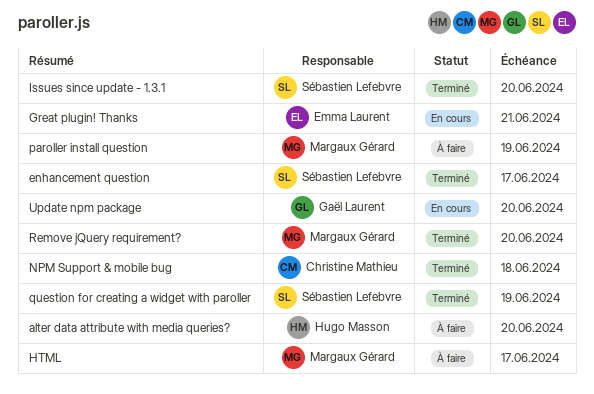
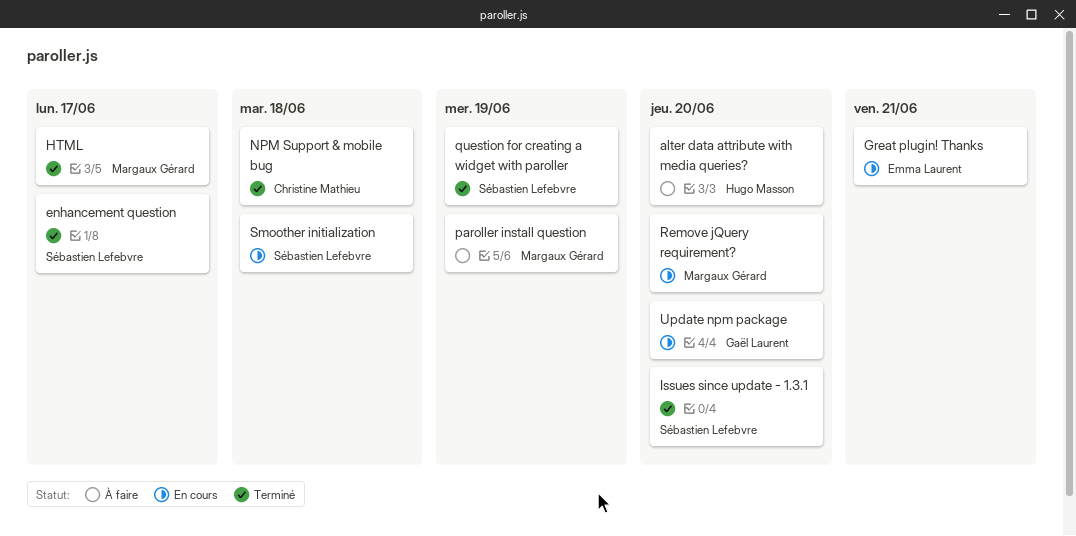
HTML, status: À faire -> Terminé
Remove jQuery requirement?, status: Terminé -> En cours
Smoother initialization: none -> present

